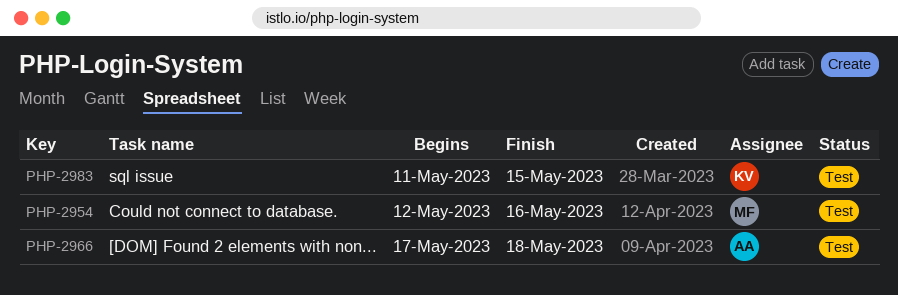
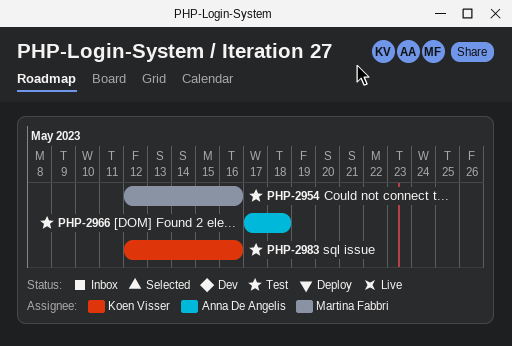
PHP-2983, start: May 11 -> May 12
PHP-2983, due: May 15 -> May 16

